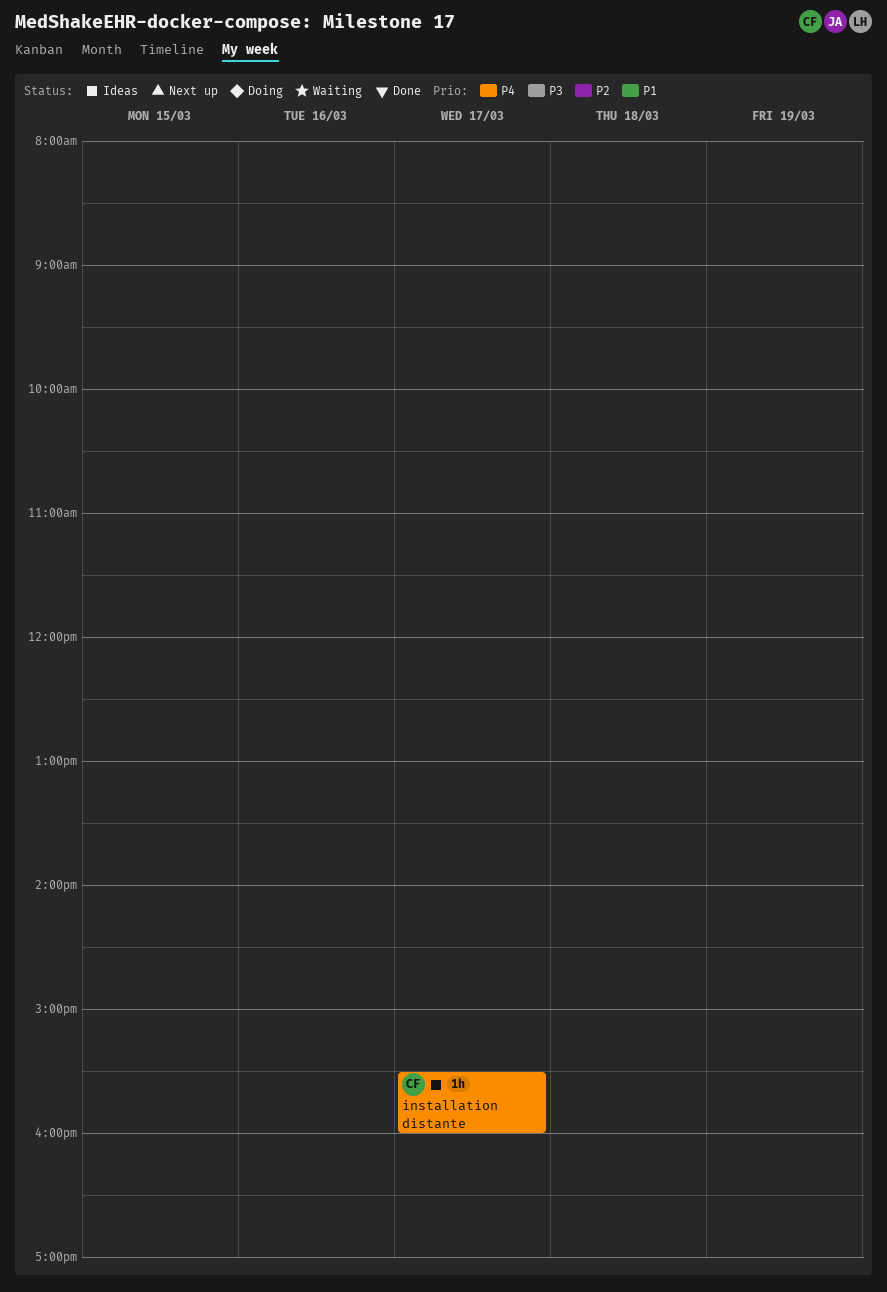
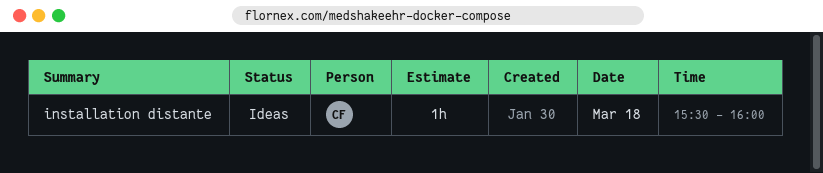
installation distante, day: Mar 17 -> Mar 18

